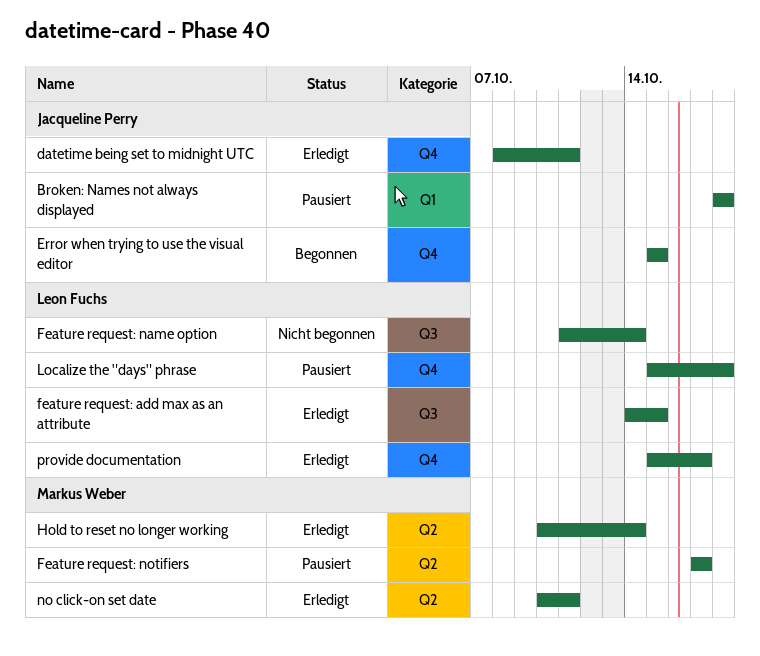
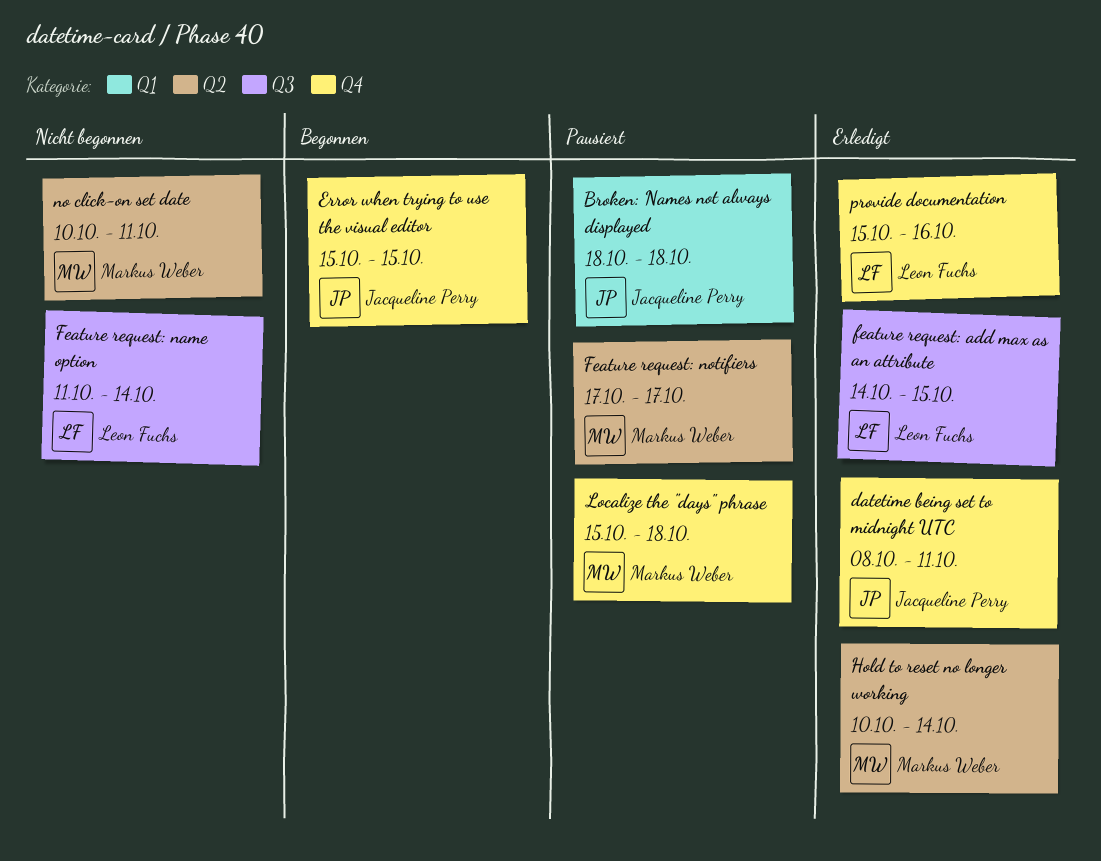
Localize the "days" phrase, owner: Leon Fuchs -> Markus Weber
no click-on set date, status: Erledigt -> Nicht begonnen
provide documentation, due: Oct 17 -> Oct 16

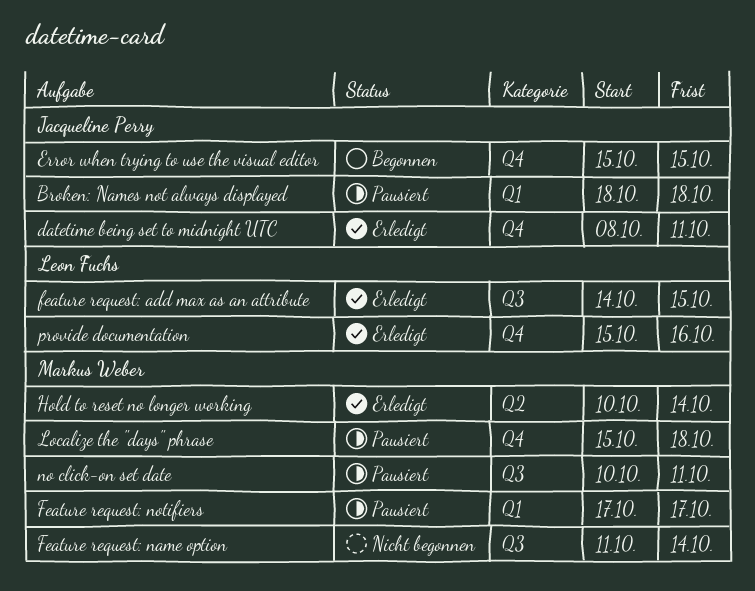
Feature request: name option, owner: Leon Fuchs -> Markus Weber
Feature request: notifiers, label: Q2 -> Q1
no click-on set date, status: Nicht begonnen -> Pausiert
no click-on set date, label: Q2 -> Q3

